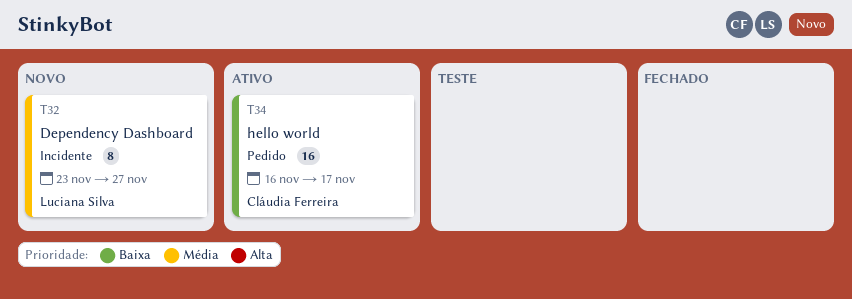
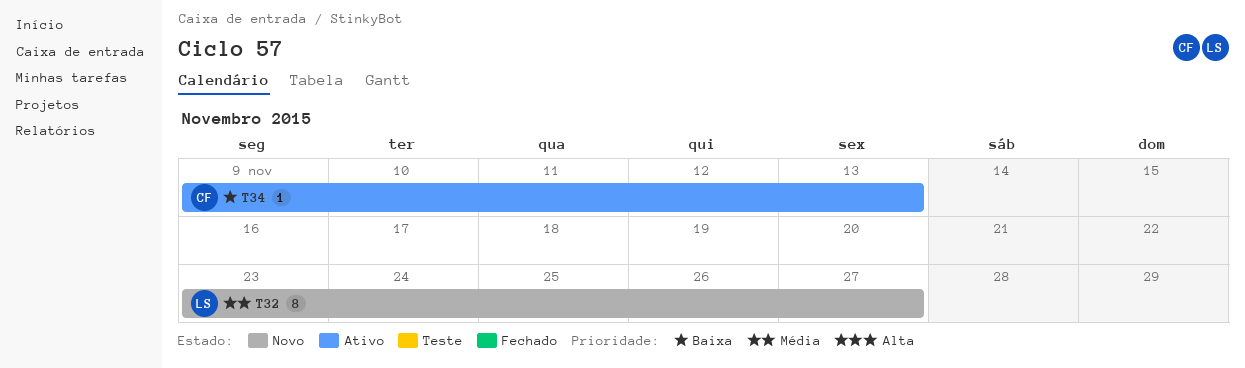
T34, estimate: 16 -> 1
T34, start: Nov 16 -> Nov 9
T34, due: Nov 17 -> Nov 13

